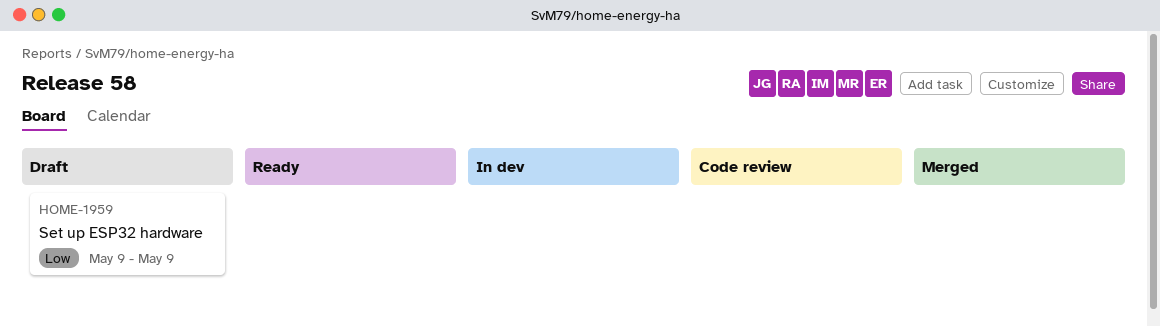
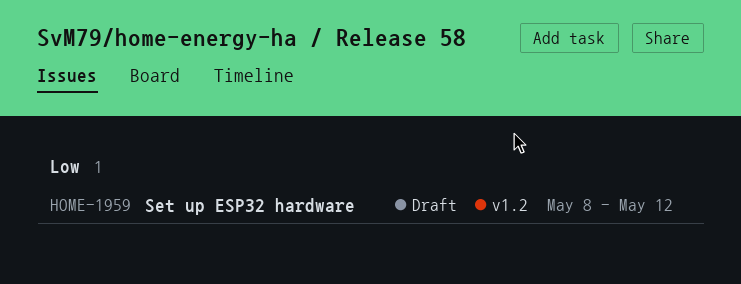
HOME-1959, start: May 9 -> May 8
HOME-1959, due: May 9 -> May 12

